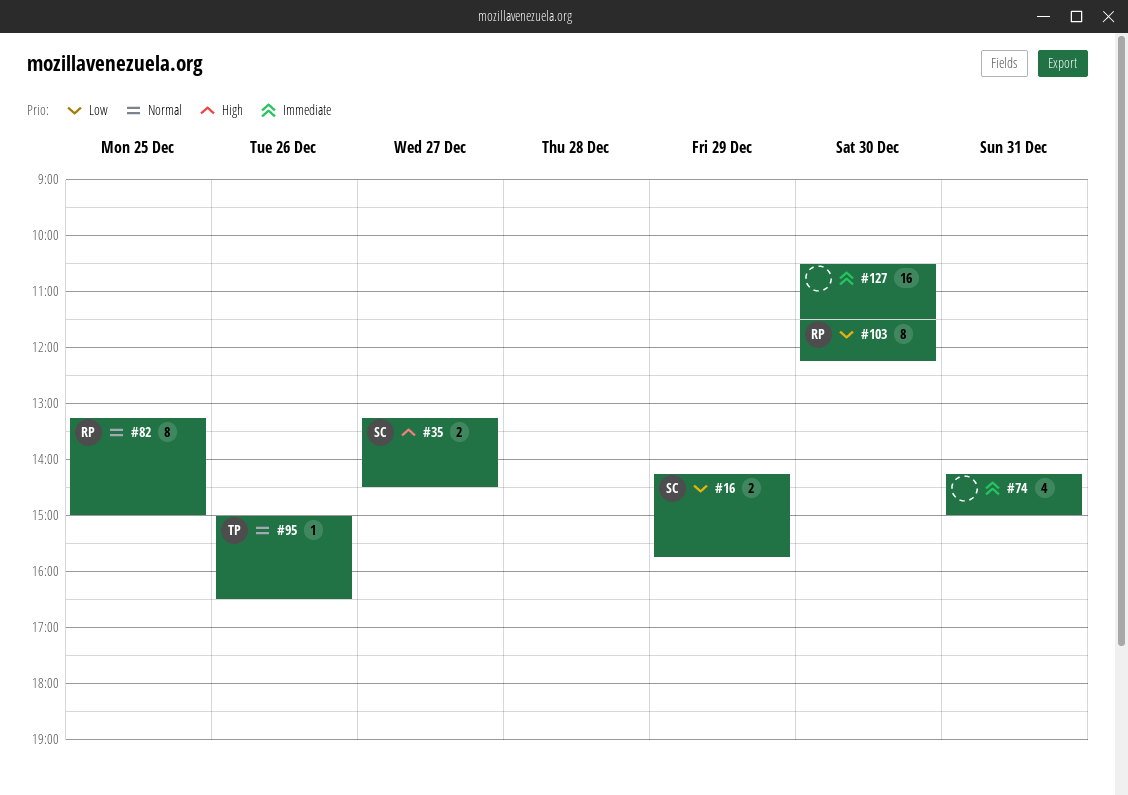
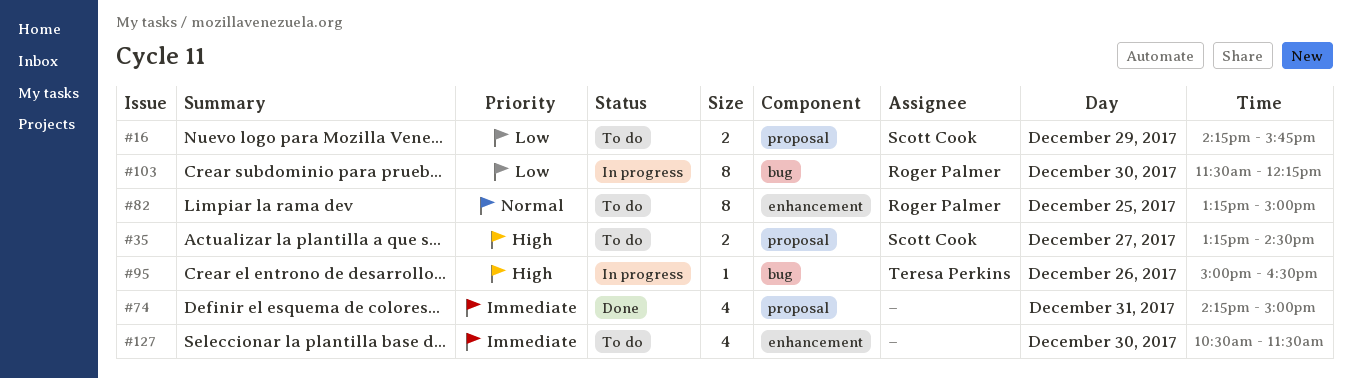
#95, priority: Normal -> High
#127, estimate: 16 -> 4

